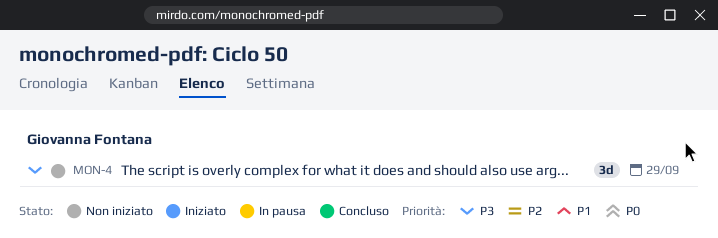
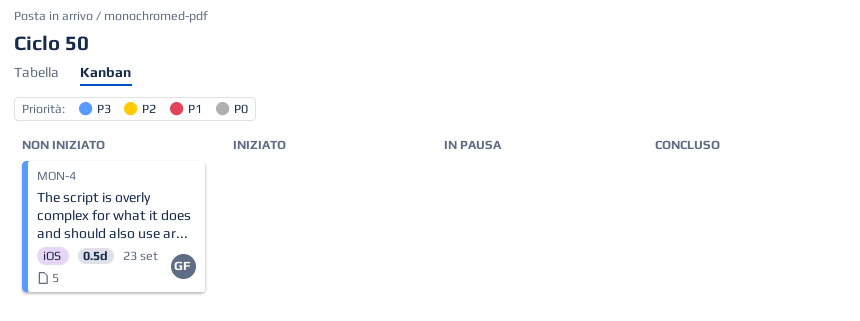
MON-4, estimate: 3d -> 0.5d
MON-4, due: Sep 29 -> Sep 23

